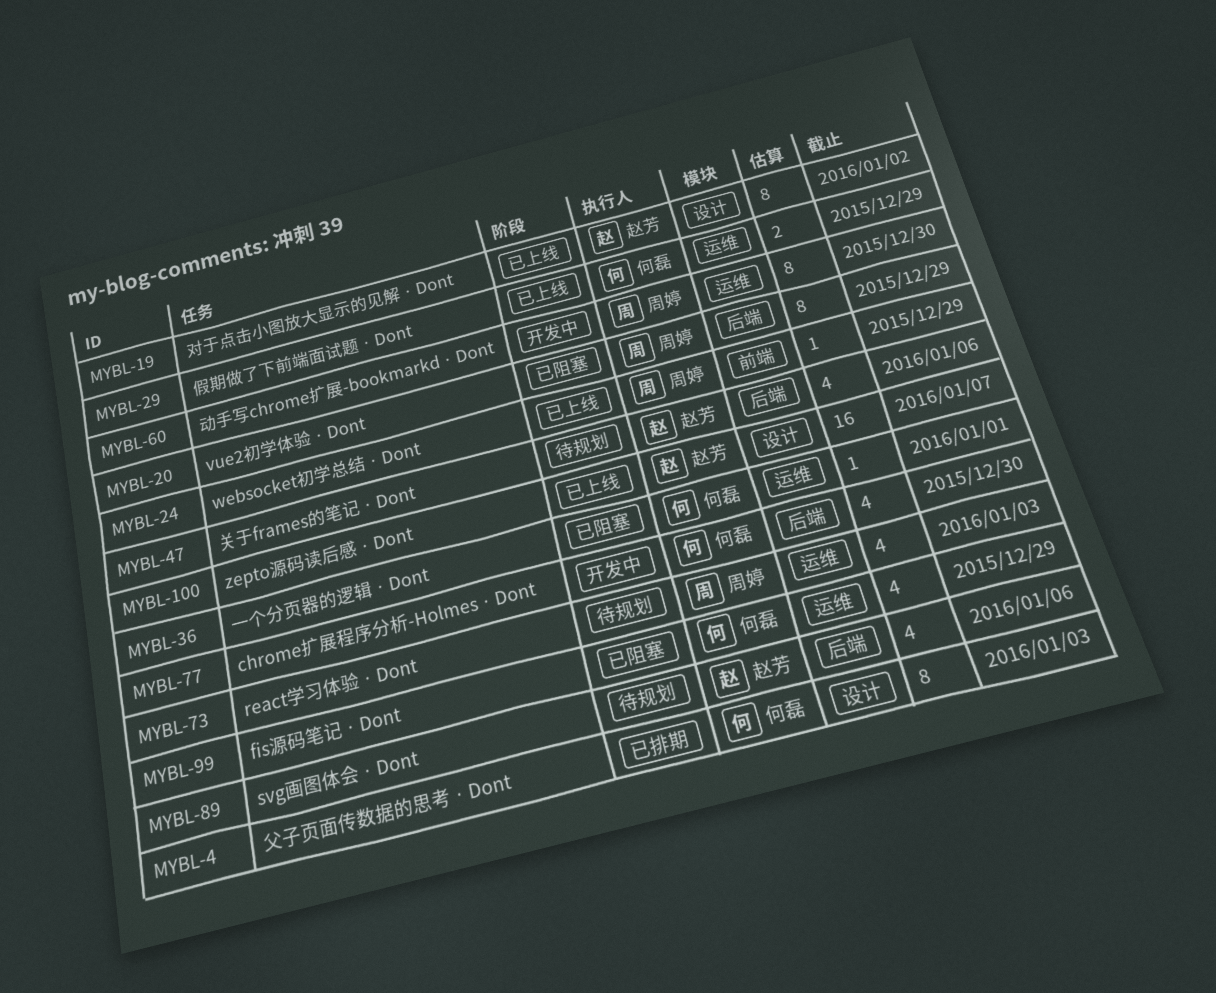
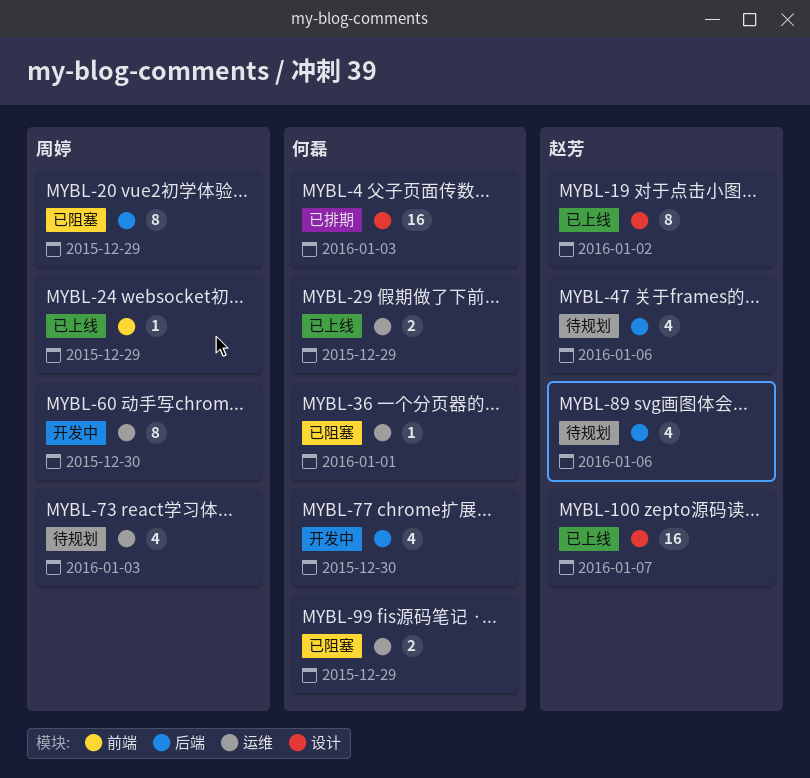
MYBL-4, estimate: 8 -> 16
MYBL-99, estimate: 4 -> 2

